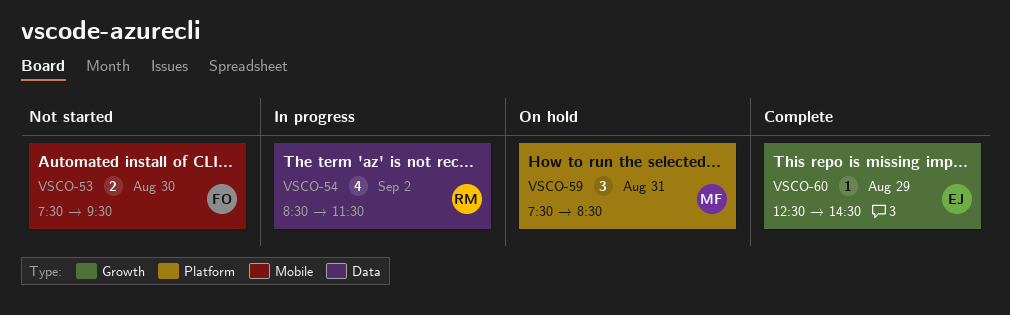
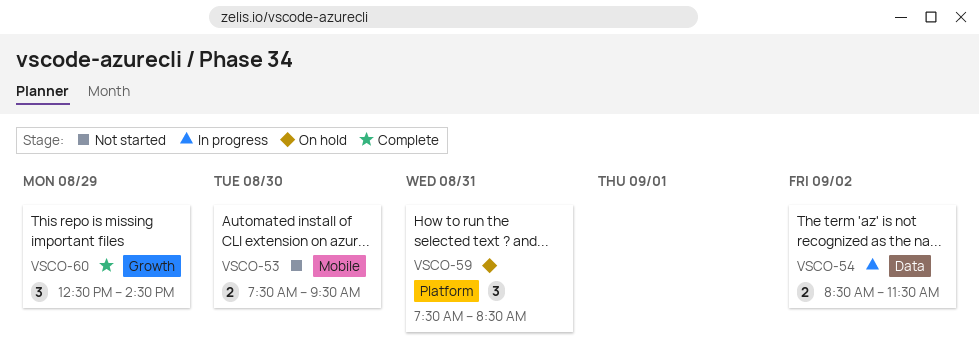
VSCO-54, estimate: 4 -> 2
VSCO-60, estimate: 1 -> 3

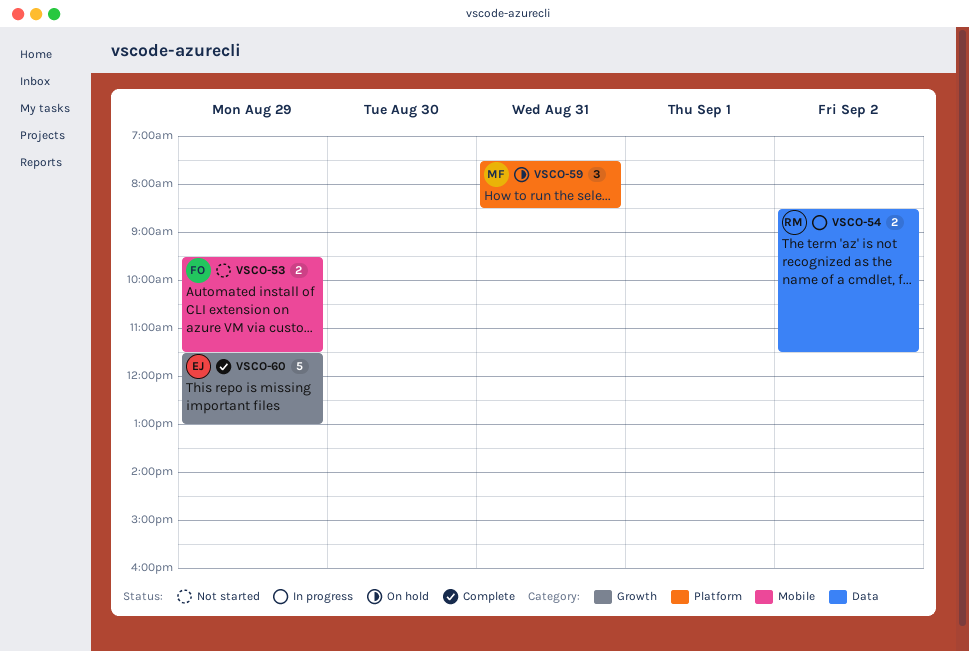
VSCO-53, day: Aug 30 -> Aug 29
VSCO-53, begins: 07:30 -> 09:30
VSCO-53, ends: 09:30 -> 11:30
VSCO-60, estimate: 3 -> 5
VSCO-60, begins: 12:30 -> 11:30
VSCO-60, ends: 14:30 -> 13:00

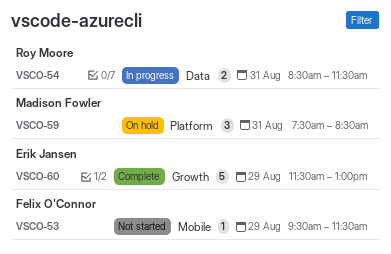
VSCO-53, estimate: 2 -> 1
VSCO-54, day: Sep 2 -> Aug 31

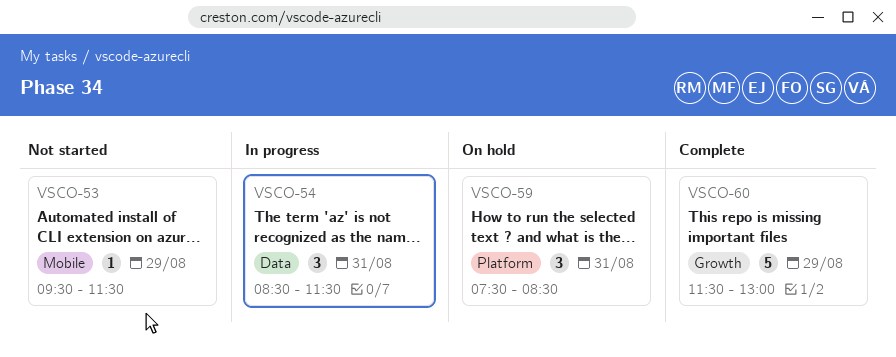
VSCO-54, estimate: 2 -> 3

